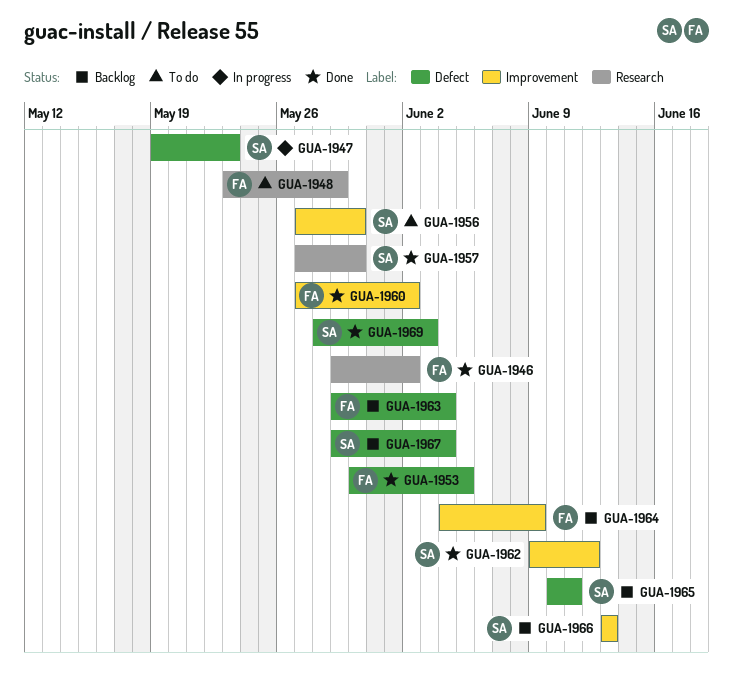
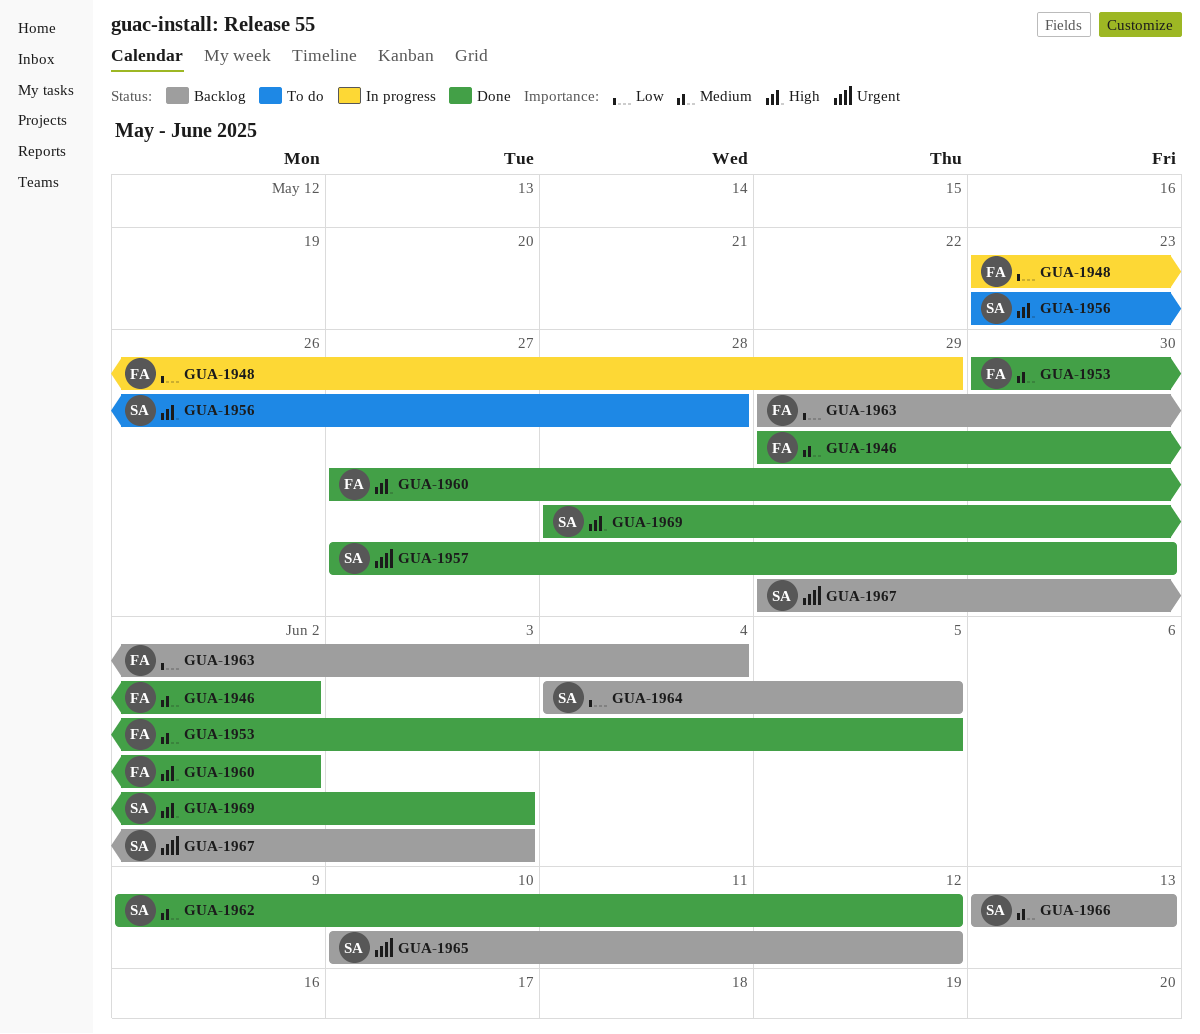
GUA-1947: present -> none
GUA-1948, status: To do -> In progress
GUA-1956, start: May 27 -> May 23
GUA-1956, due: May 30 -> May 28
GUA-1964, owner: FA -> SA
GUA-1964, due: Jun 9 -> Jun 5
GUA-1965, due: Jun 11 -> Jun 12
GUA-1967, due: Jun 4 -> Jun 3

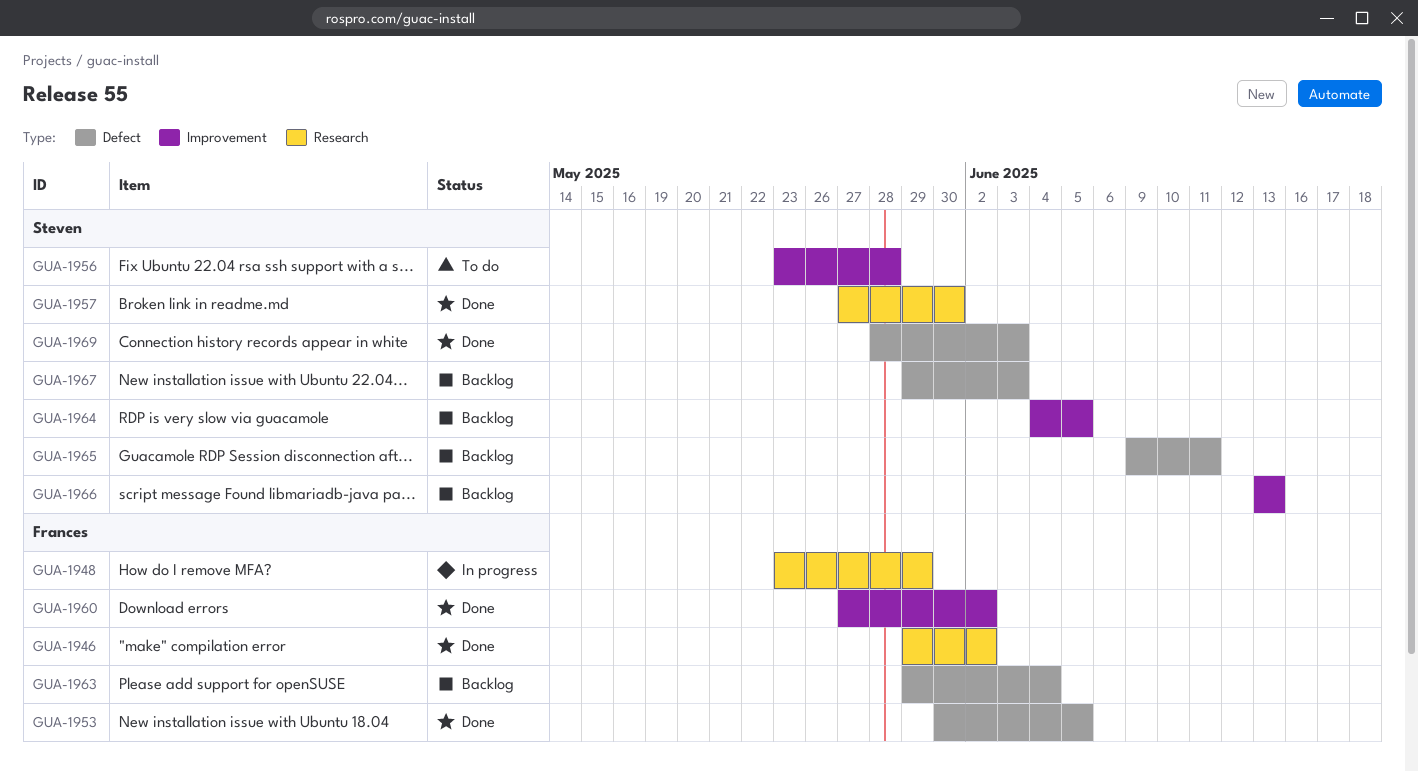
GUA-1962: present -> none
GUA-1965, start: Jun 10 -> Jun 9
GUA-1965, due: Jun 12 -> Jun 11

